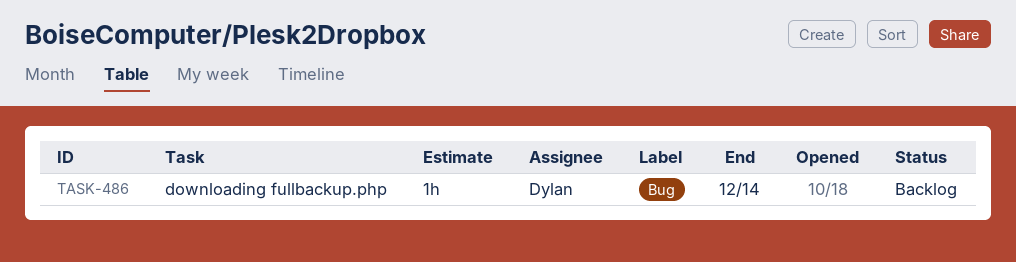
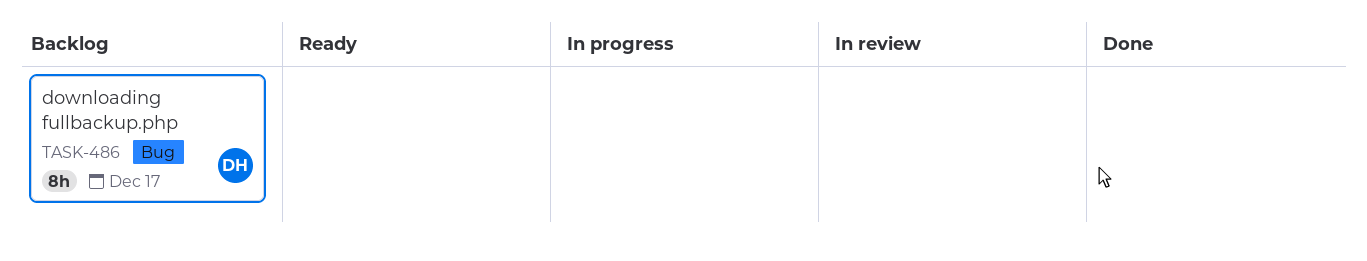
TASK-486, estimate: 1h -> 8h
TASK-486, due: Dec 14 -> Dec 17

